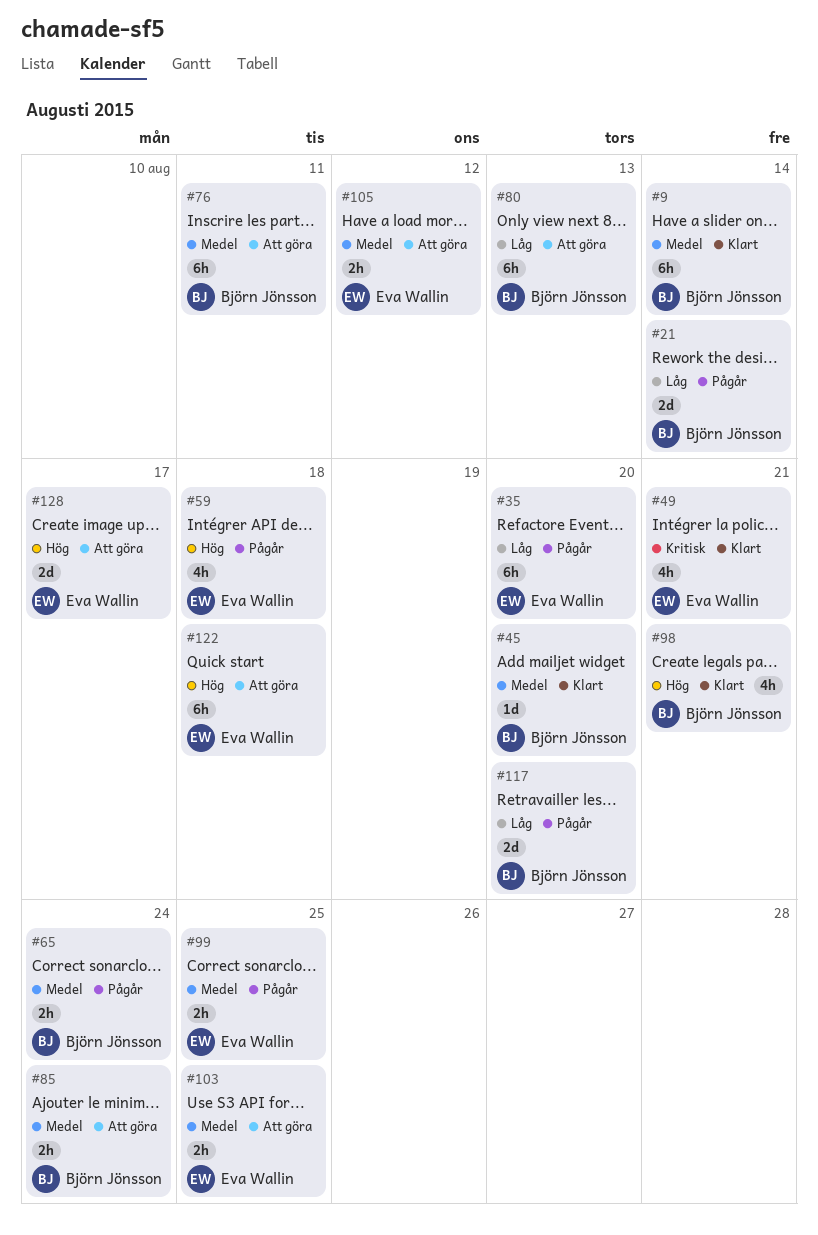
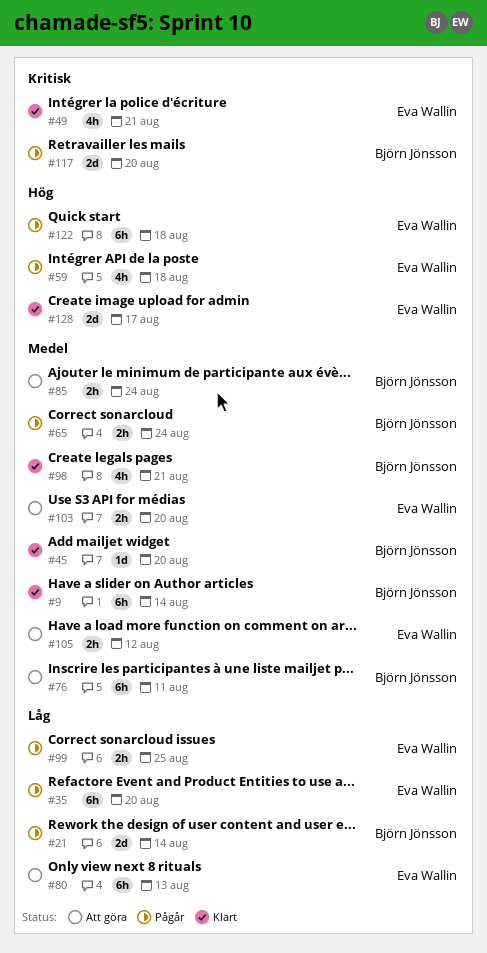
#80, owner: Björn Jönsson -> Eva Wallin
#98, priority: Hög -> Medel
#99, priority: Medel -> Låg
#103, due: Aug 25 -> Aug 20
#117, priority: Låg -> Kritisk
#122, status: Att göra -> Pågår
#128, status: Att göra -> Klart

